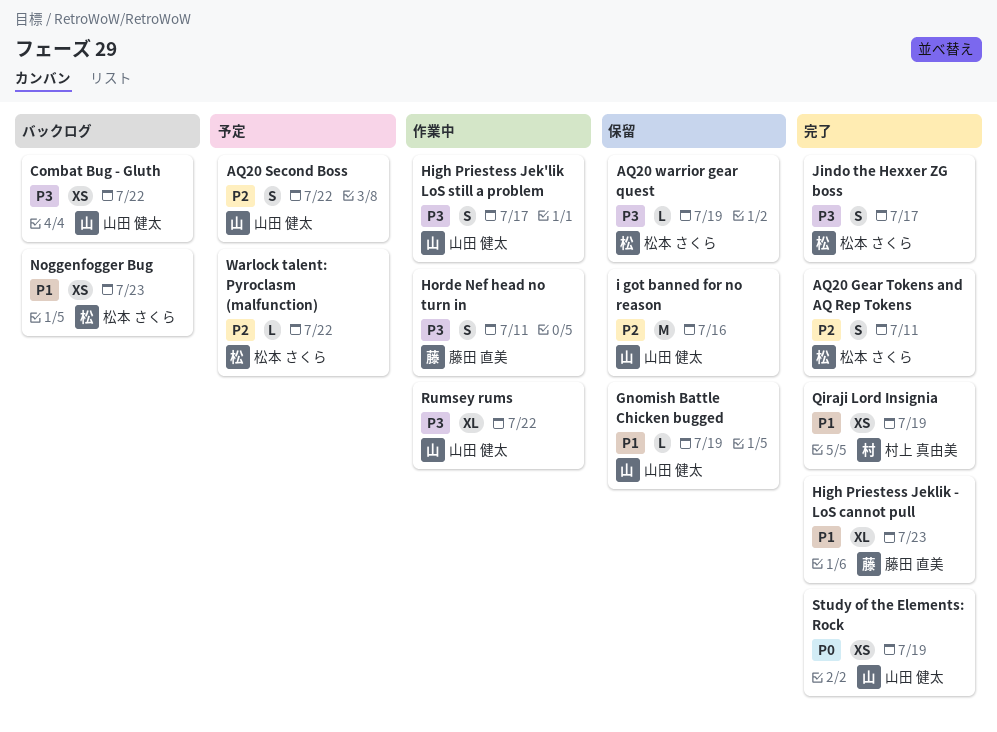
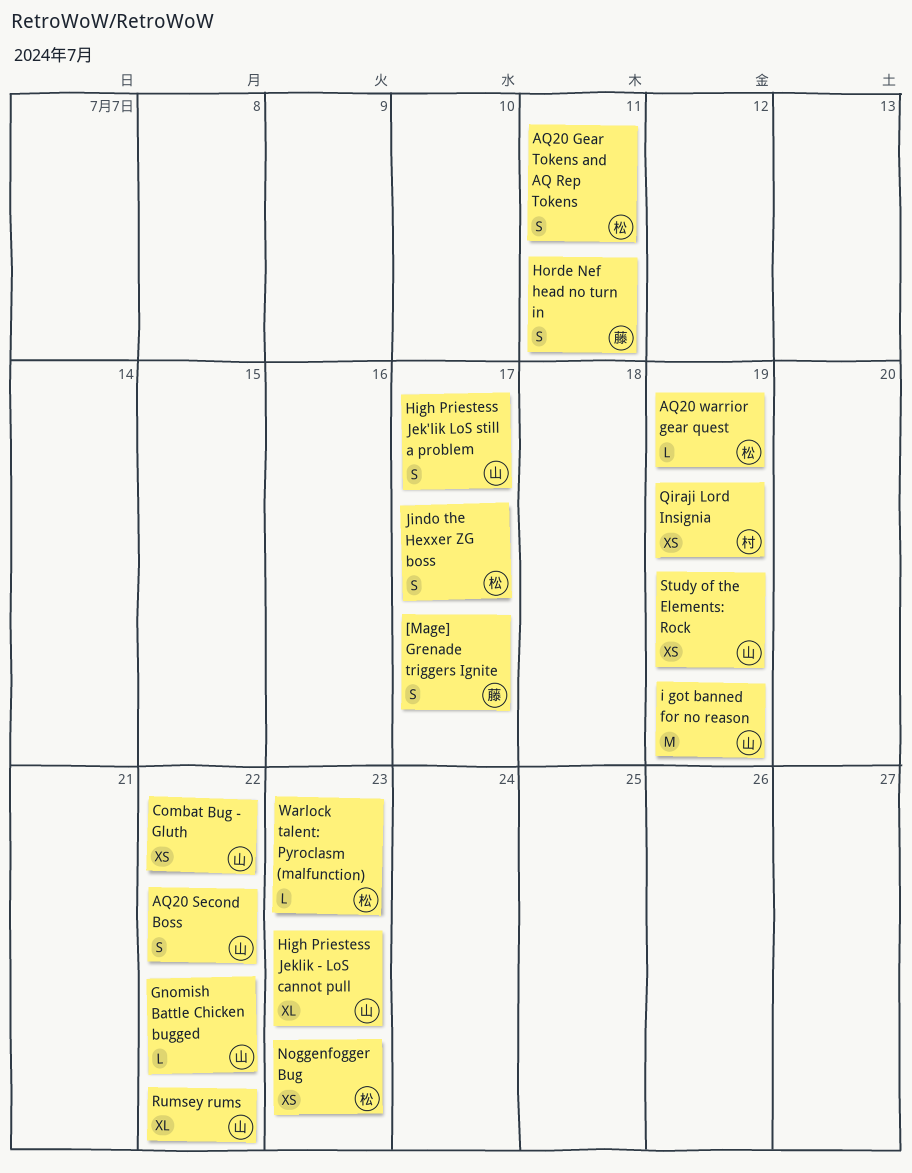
[Mage] Grenade triggers Ignite: none -> present
Gnomish Battle Chicken bugged, due: Jul 19 -> Jul 22
High Priestess Jeklik - LoS cannot pull, owner: 藤田 直美 -> 山田 健太
i got banned for no reason, due: Jul 16 -> Jul 19
Warlock talent: Pyroclasm (malfunction), due: Jul 22 -> Jul 23

